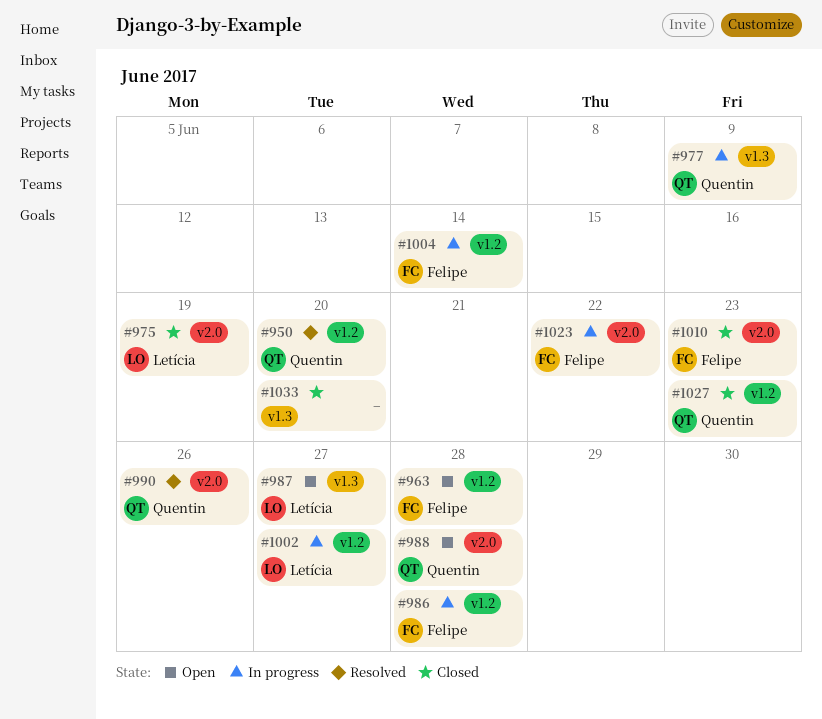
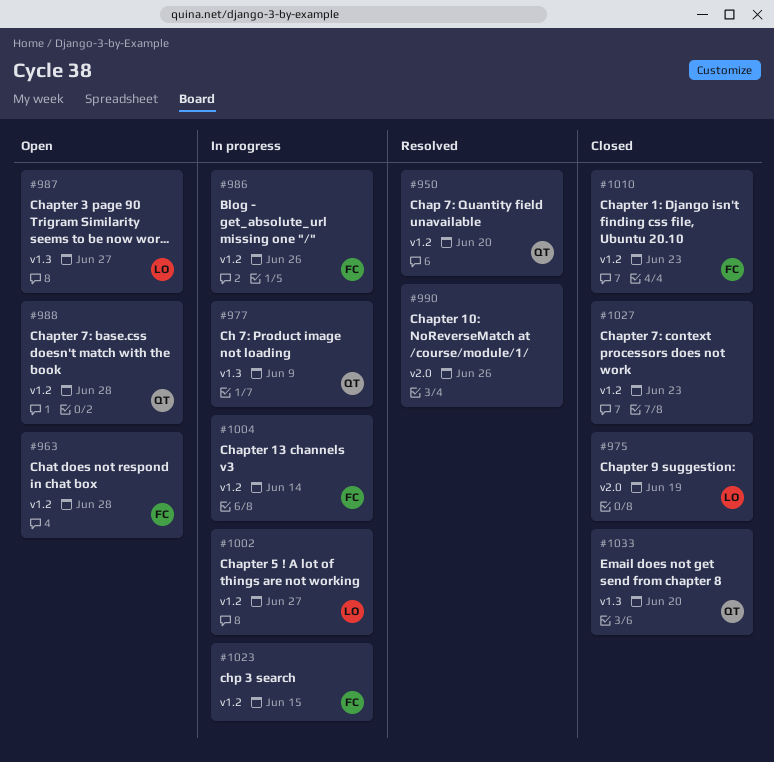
#986, due: Jun 28 -> Jun 26
#988, label: v2.0 -> v1.2
#990, owner: Quentin -> none
#1010, label: v2.0 -> v1.2
#1023, label: v2.0 -> v1.2
#1023, due: Jun 22 -> Jun 15
#1027, owner: Quentin -> none
#1033, owner: none -> Quentin

